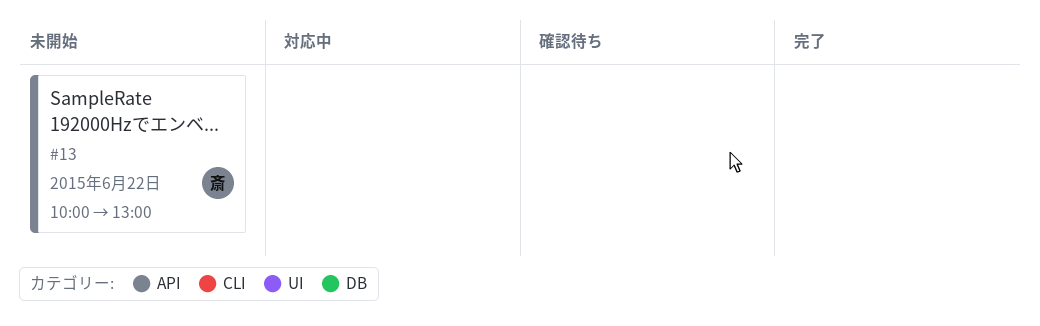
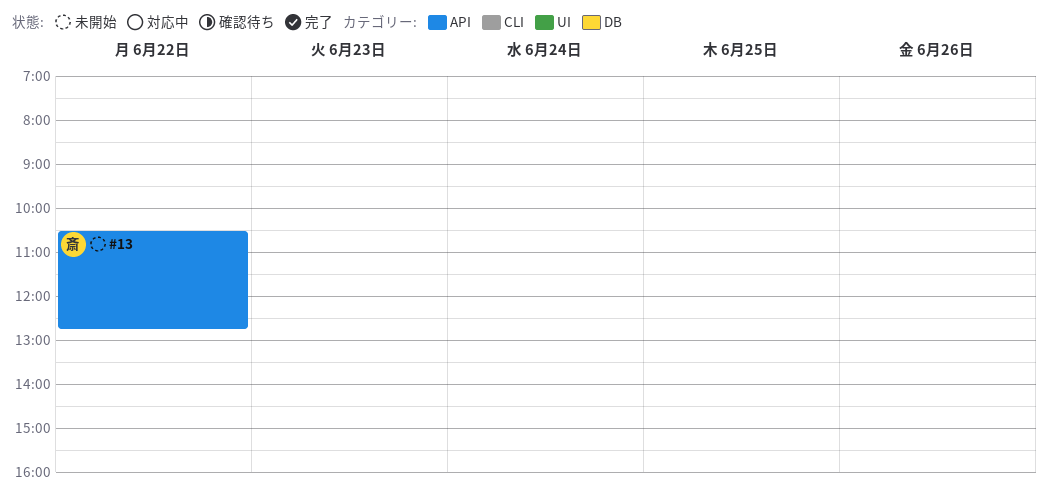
#13, begins: 10:00 -> 10:30
#13, ends: 13:00 -> 12:45

